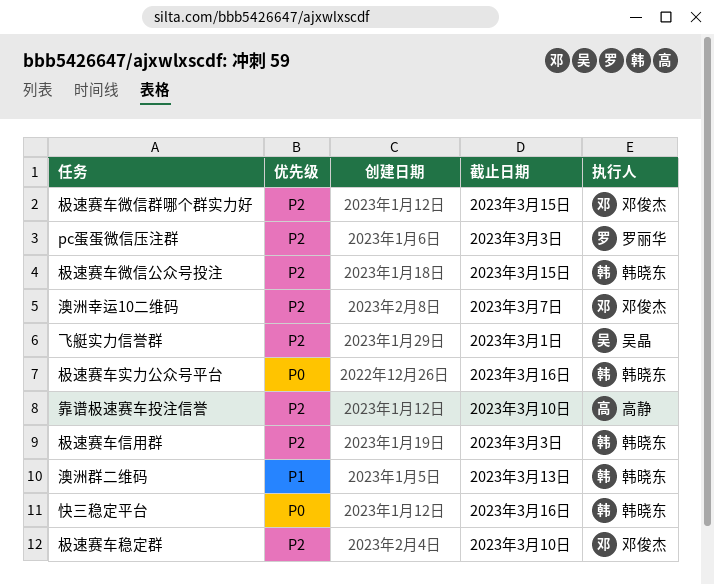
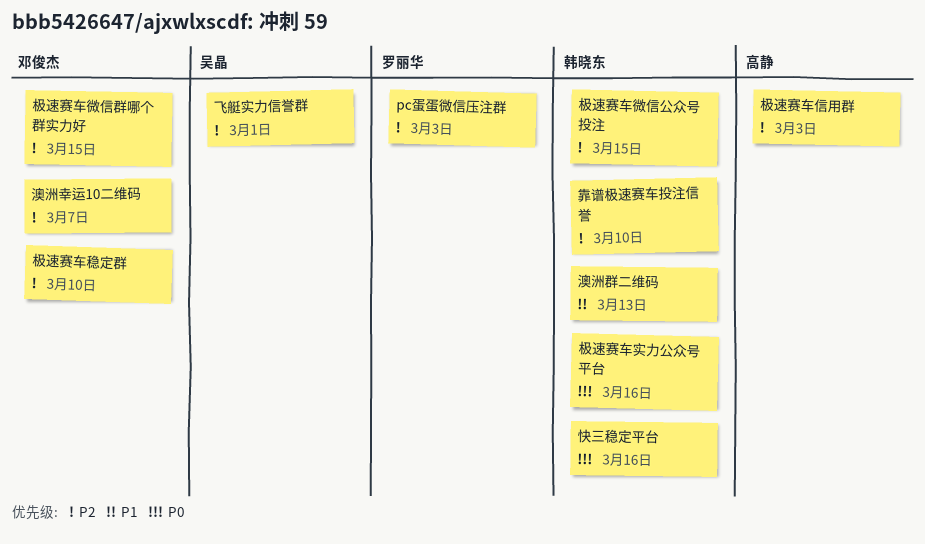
极速赛车信用群, owner: 韩晓东 -> 高静
靠谱极速赛车投注信誉, owner: 高静 -> 韩晓东

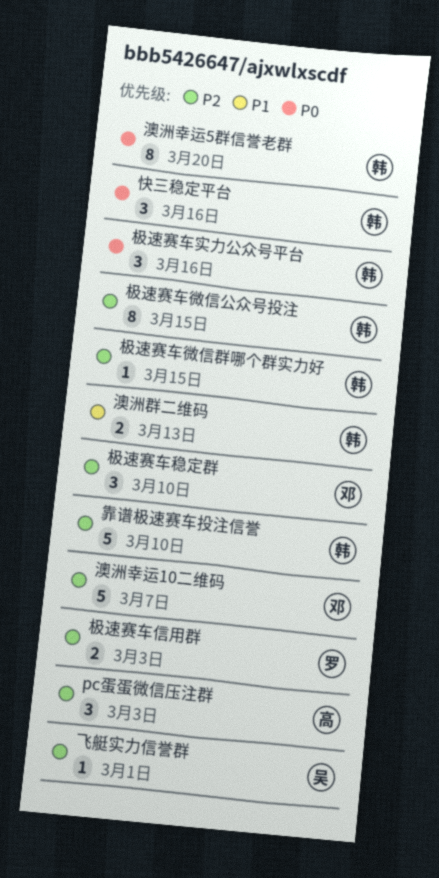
pc蛋蛋微信压注群, owner: 罗丽华 -> 高静
极速赛车信用群, owner: 高静 -> 罗丽华
极速赛车微信群哪个群实力好, owner: 邓俊杰 -> 韩晓东
澳洲幸运5群信誉老群: none -> present

